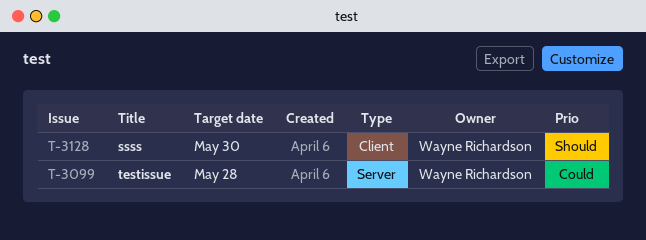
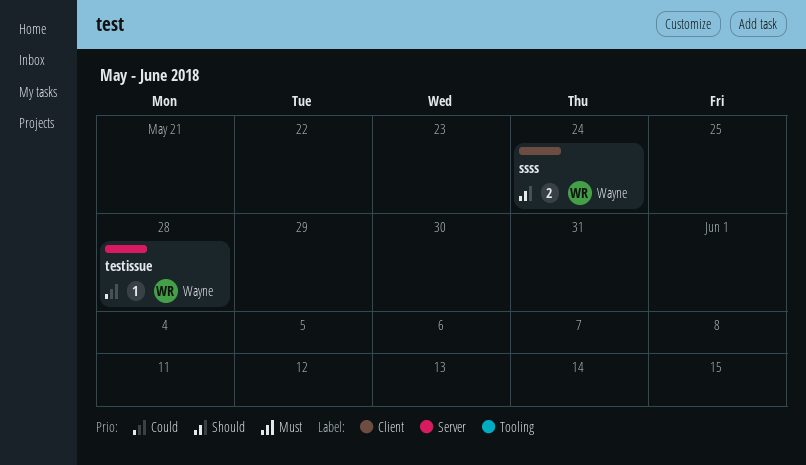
ssss, due: May 30 -> May 24

